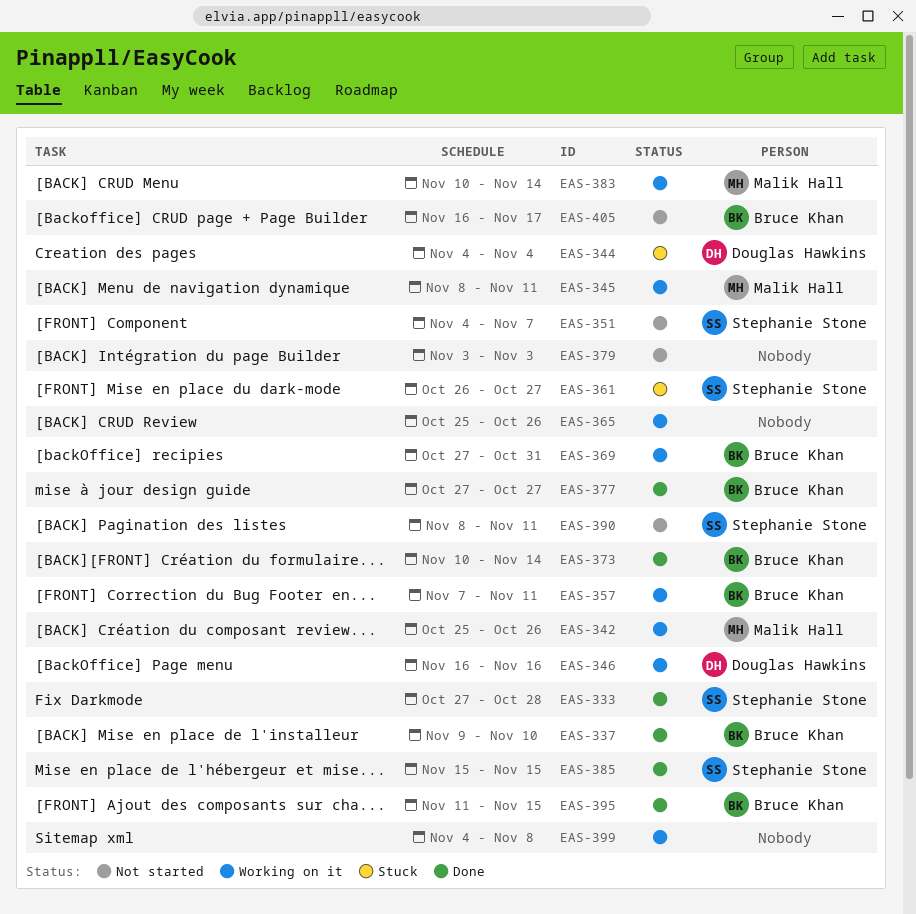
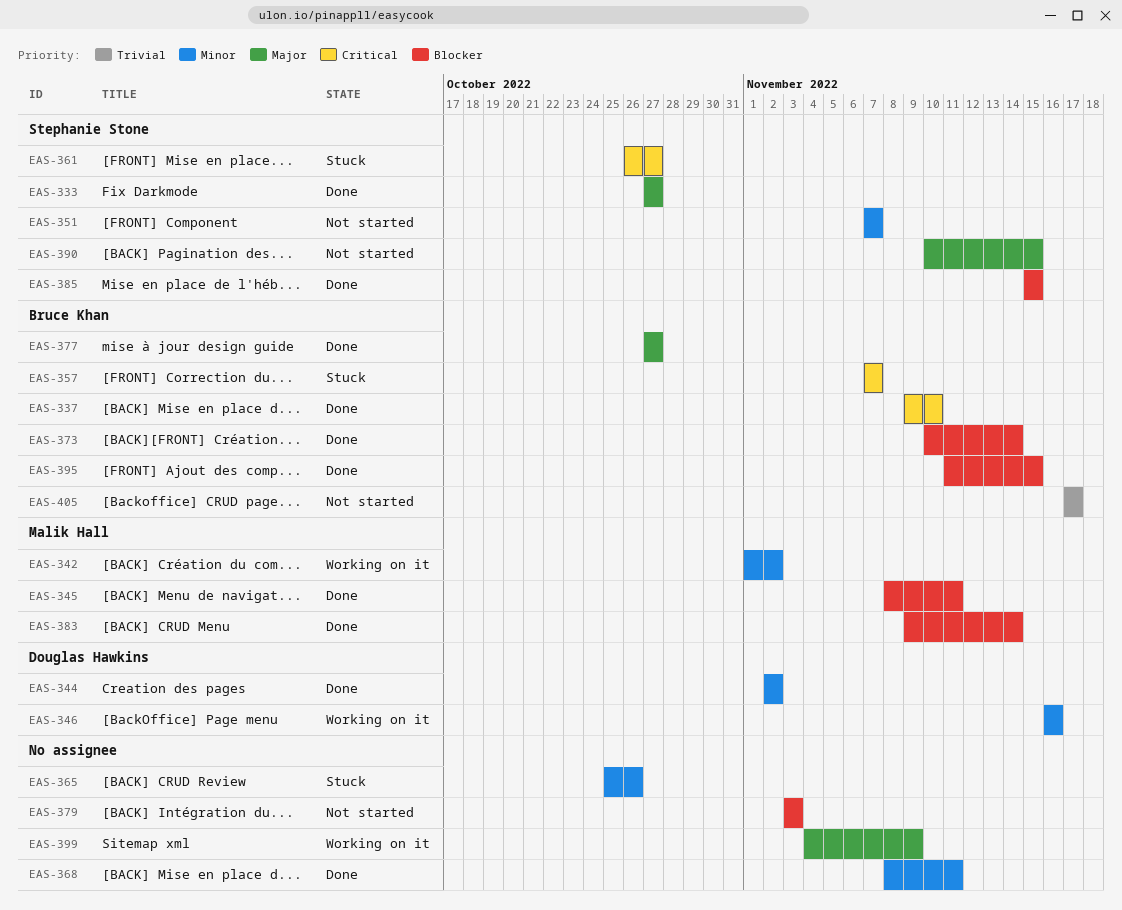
EAS-333, due: Oct 28 -> Oct 27
EAS-342, start: Oct 25 -> Nov 1
EAS-342, due: Oct 26 -> Nov 2
EAS-344, status: Stuck -> Done
EAS-344, start: Nov 4 -> Nov 2
EAS-344, due: Nov 4 -> Nov 2
EAS-345, status: Working on it -> Done
EAS-351, start: Nov 4 -> Nov 7
EAS-357, status: Working on it -> Stuck
EAS-357, due: Nov 11 -> Nov 7
EAS-365, status: Working on it -> Stuck
EAS-368: none -> present
EAS-369: present -> none
EAS-383, status: Working on it -> Done
EAS-383, start: Nov 10 -> Nov 9
EAS-390, start: Nov 8 -> Nov 10
EAS-390, due: Nov 11 -> Nov 15
EAS-399, due: Nov 8 -> Nov 9
EAS-405, start: Nov 16 -> Nov 17

